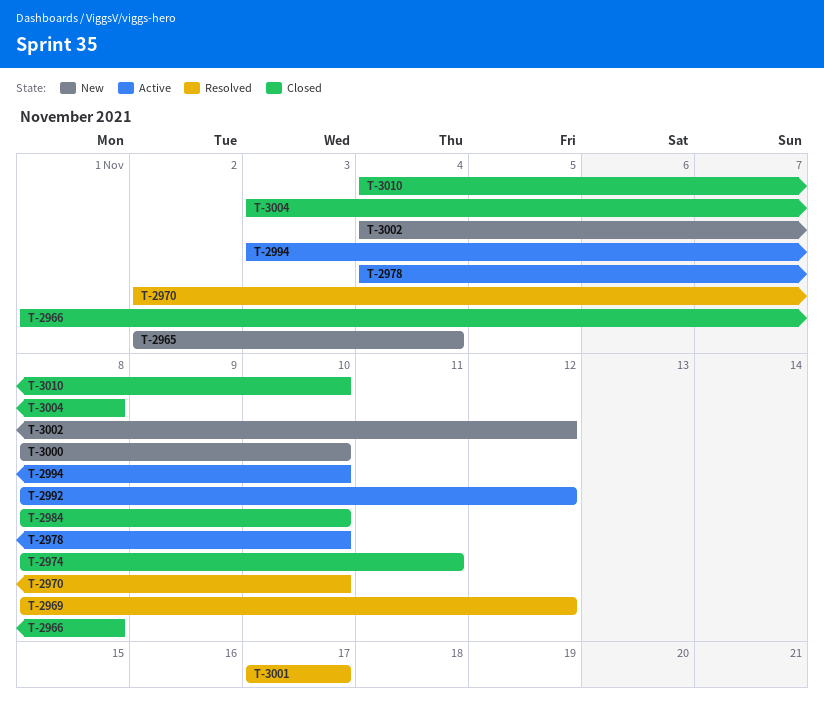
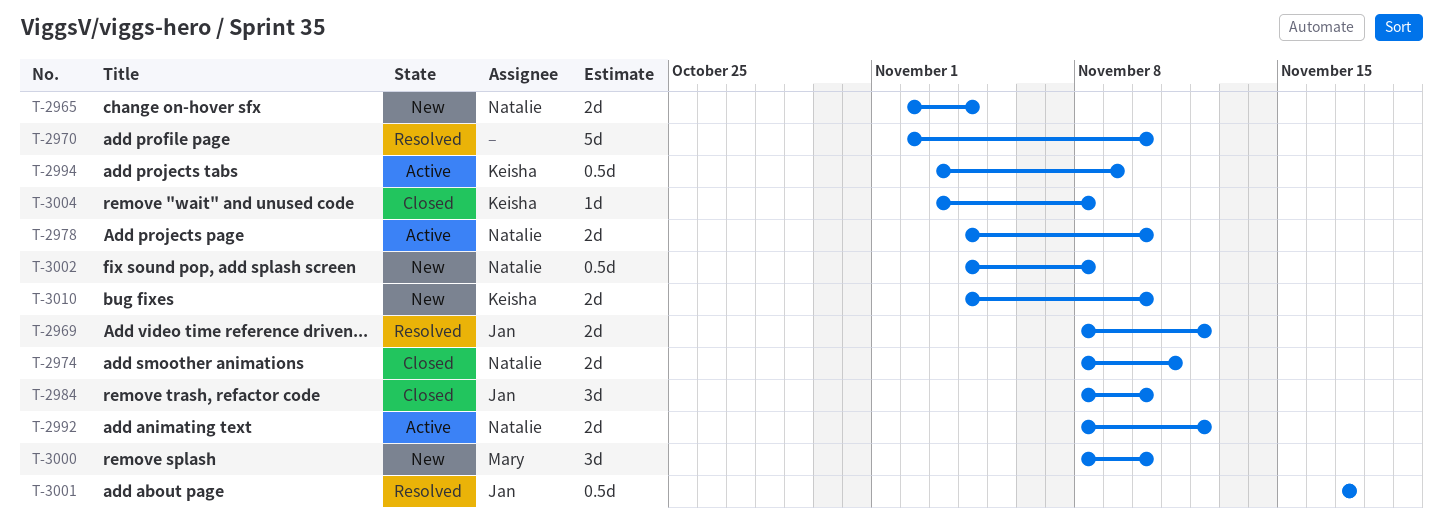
T-2966: present -> none
T-2994, due: Nov 10 -> Nov 9
T-3002, due: Nov 12 -> Nov 8
T-3010, status: Closed -> New

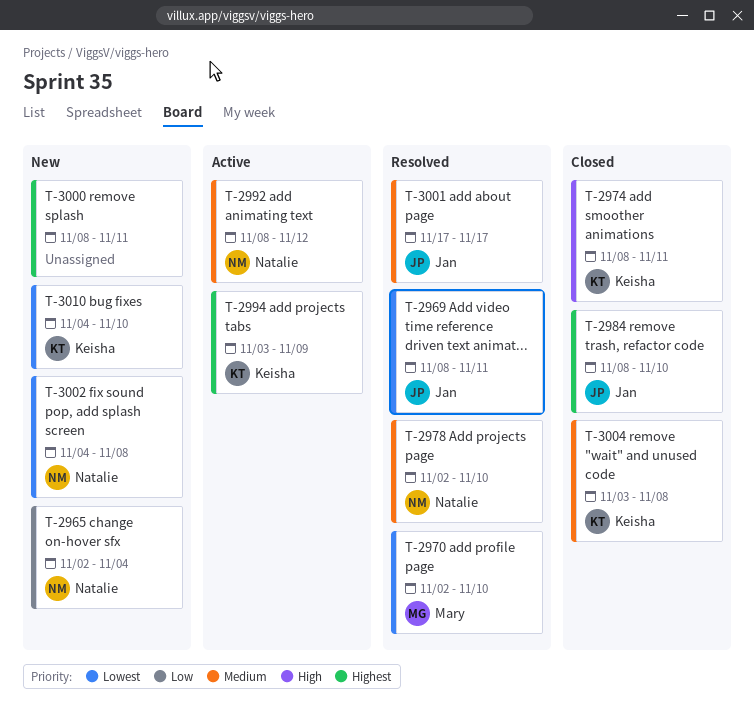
T-2969, due: Nov 12 -> Nov 11
T-2970, owner: none -> Mary
T-2974, owner: Natalie -> Keisha
T-2978, status: Active -> Resolved
T-2978, start: Nov 4 -> Nov 2
T-3000, owner: Mary -> none
T-3000, due: Nov 10 -> Nov 11

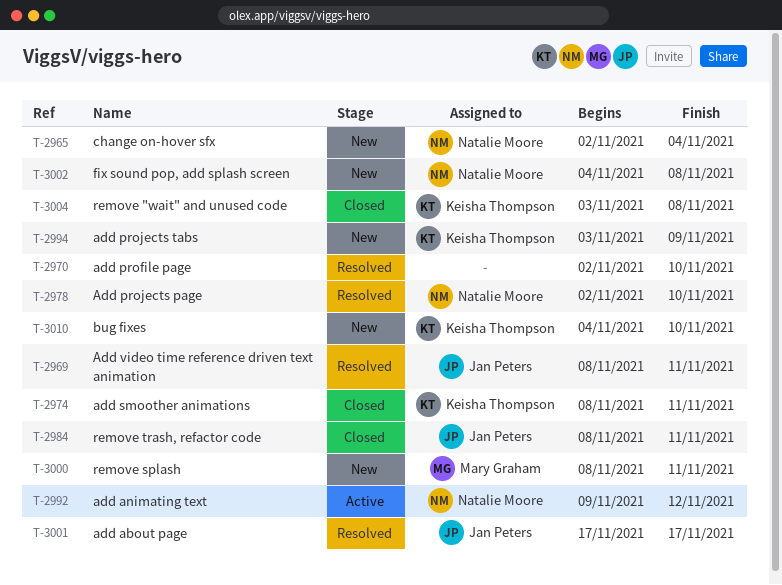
T-2970, owner: Mary Graham -> none
T-2984, due: Nov 10 -> Nov 11
T-2992, start: Nov 8 -> Nov 9
T-2994, status: Active -> New
T-3000, owner: none -> Mary Graham

